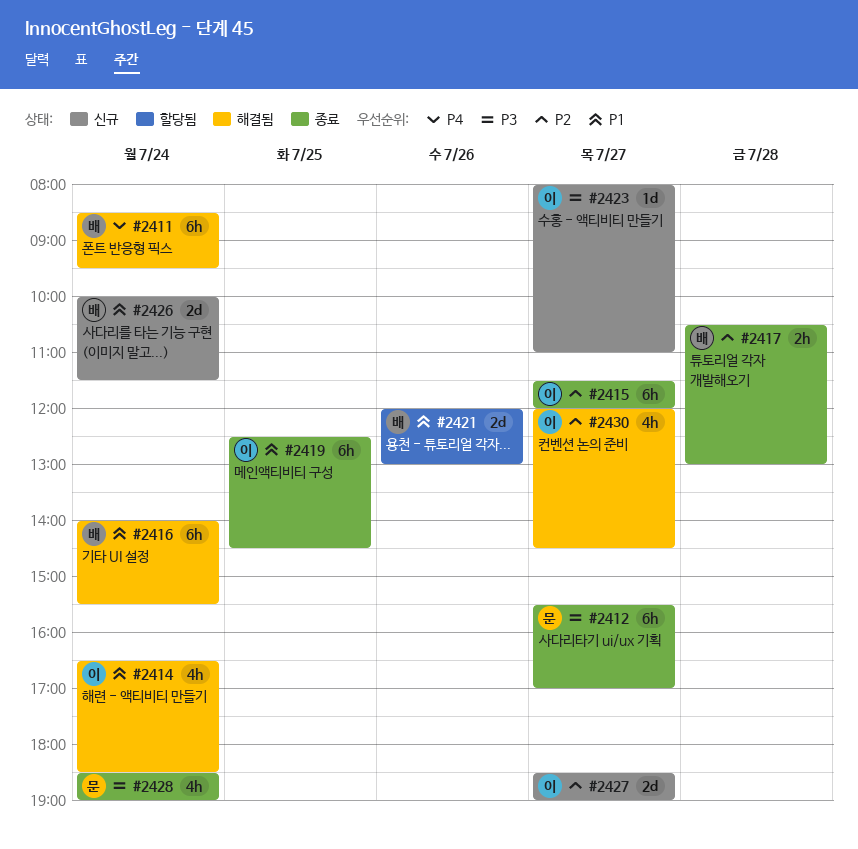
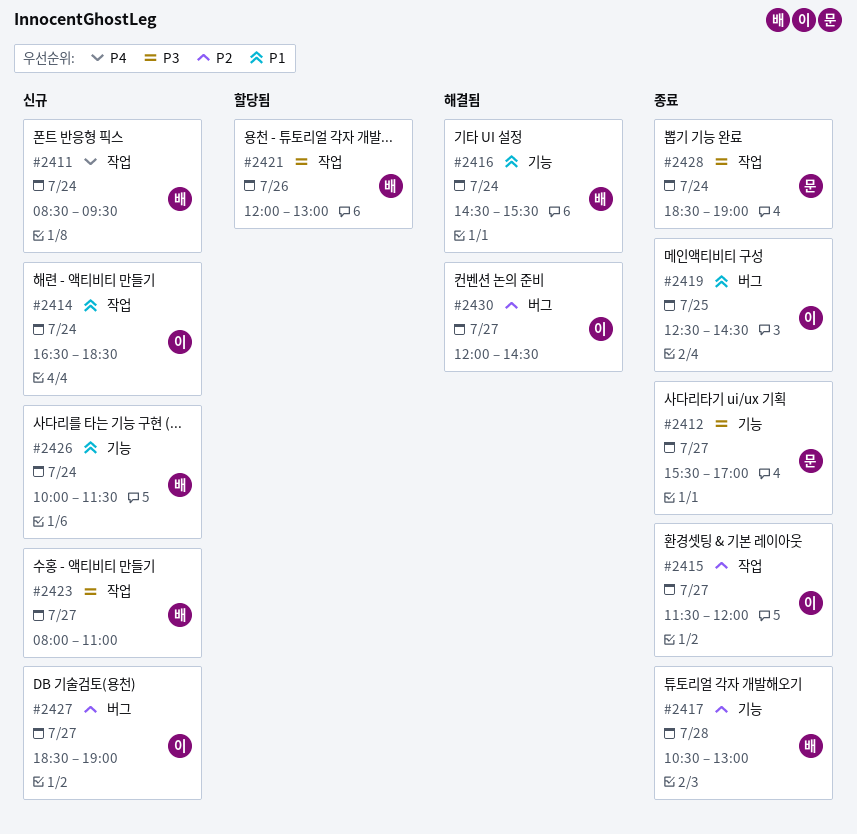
#2411, status: 해결됨 -> 신규
#2414, status: 해결됨 -> 신규
#2416, begins: 14:00 -> 14:30
#2421, priority: P1 -> P3
#2423, owner: 이 -> 배

